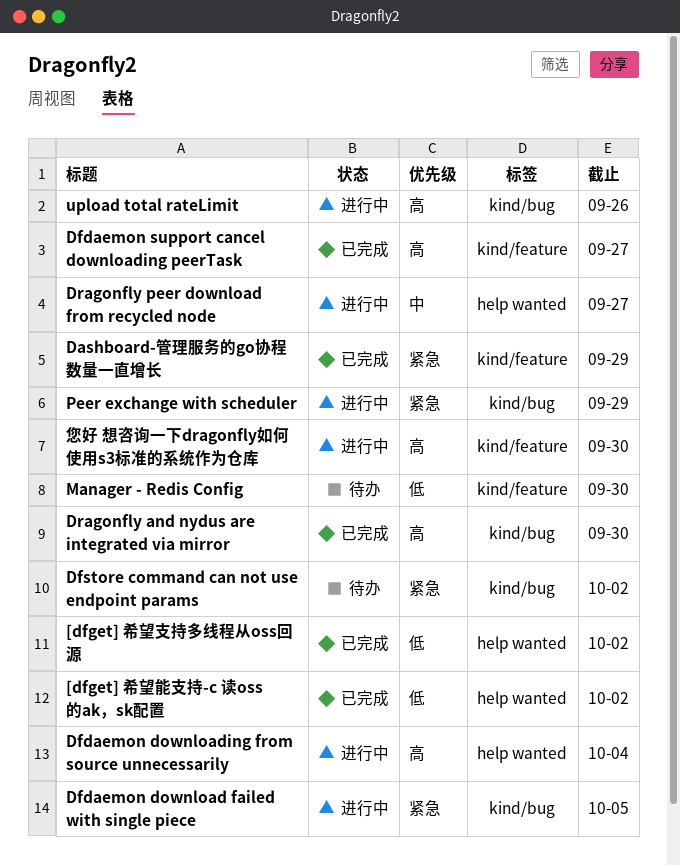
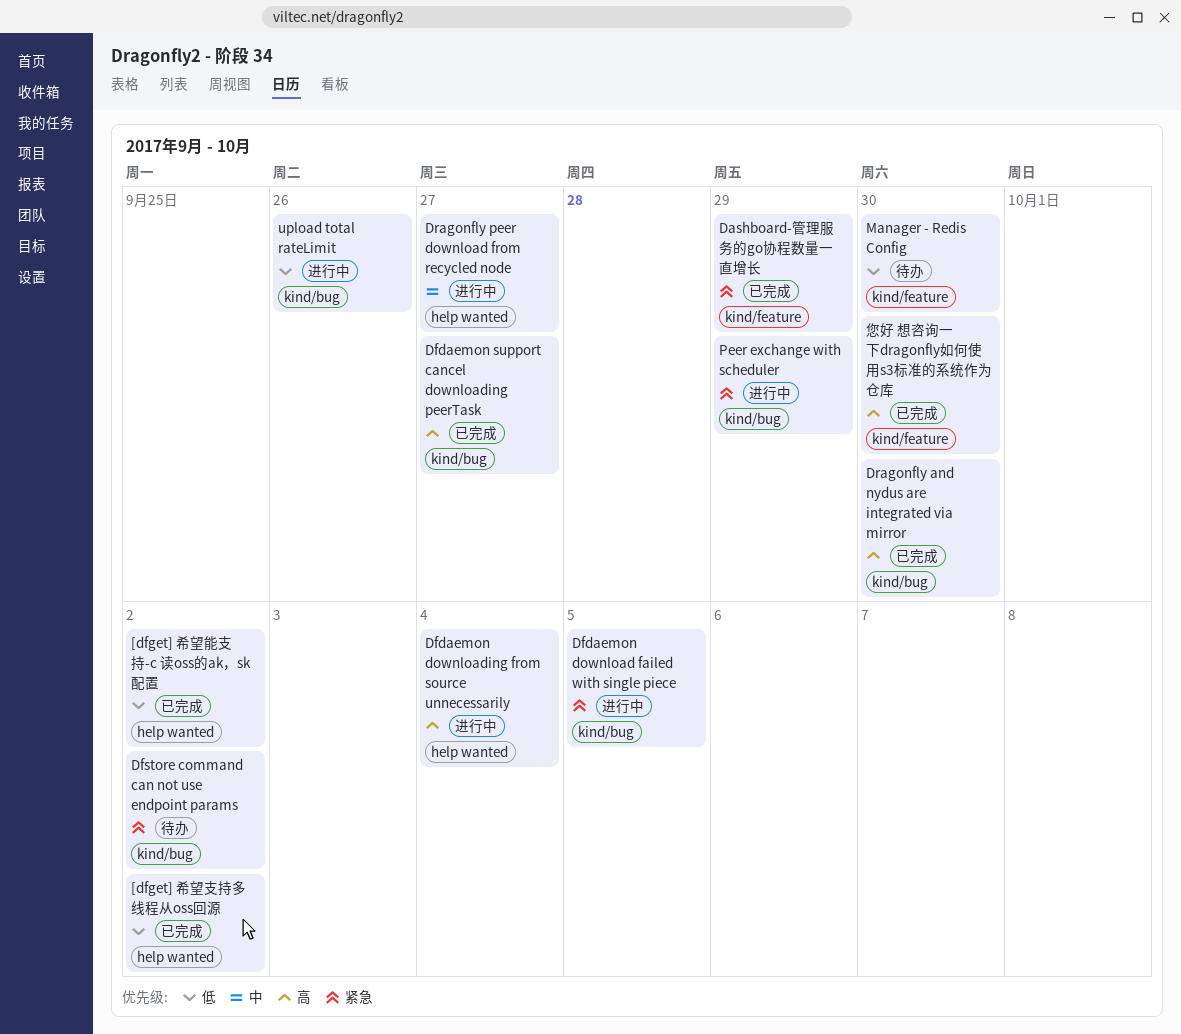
Dfdaemon support cancel downloading peerTask, label: kind/feature -> kind/bug
upload total rateLimit, priority: 高 -> 低
您好 想咨询一下dragonfly如何使用s3标准的系统作为仓库, status: 进行中 -> 已完成

